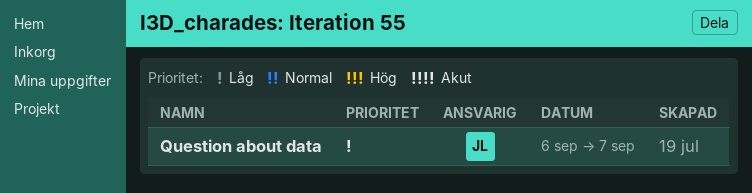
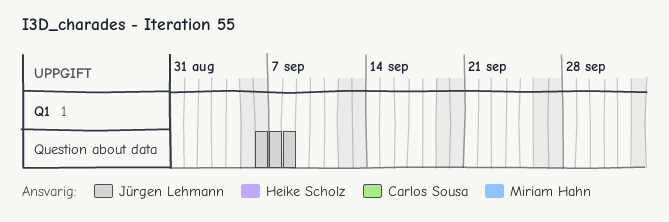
Question about data, due: Sep 7 -> Sep 8

